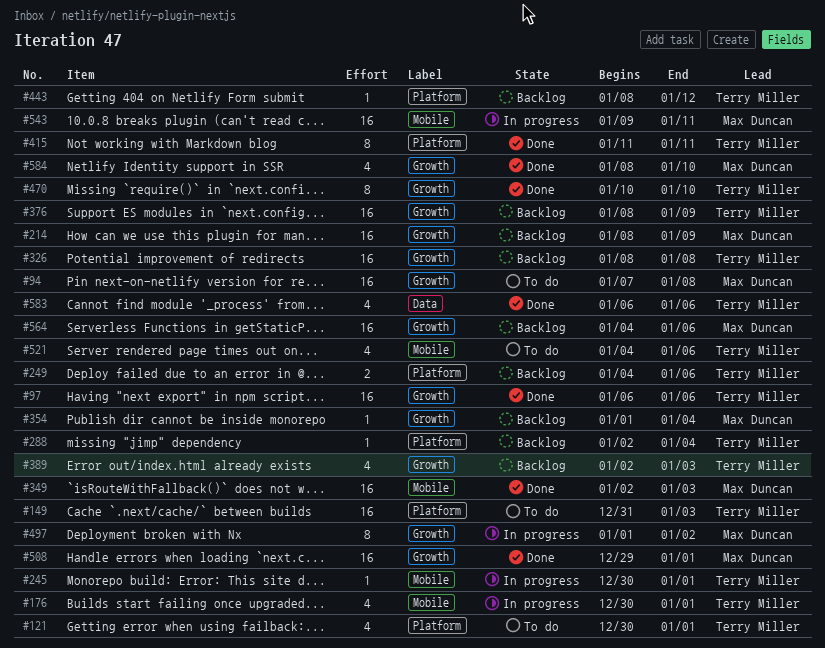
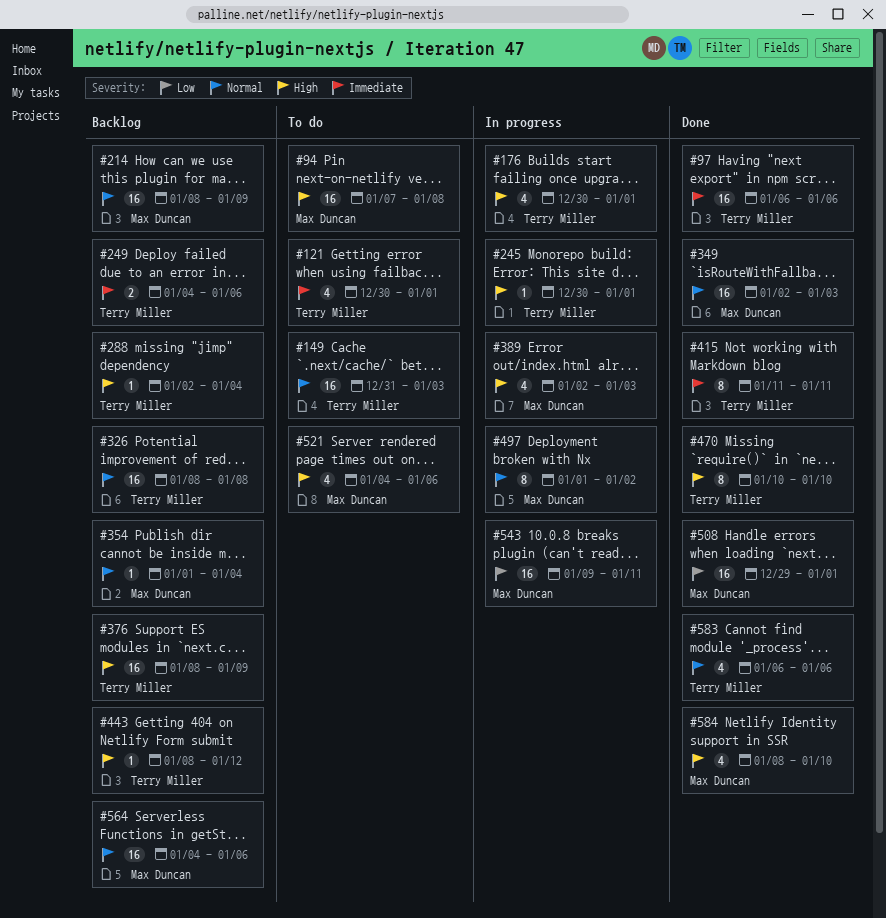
#389, status: Backlog -> In progress
#389, owner: Terry Miller -> Max Duncan
#521, owner: Terry Miller -> Max Duncan

